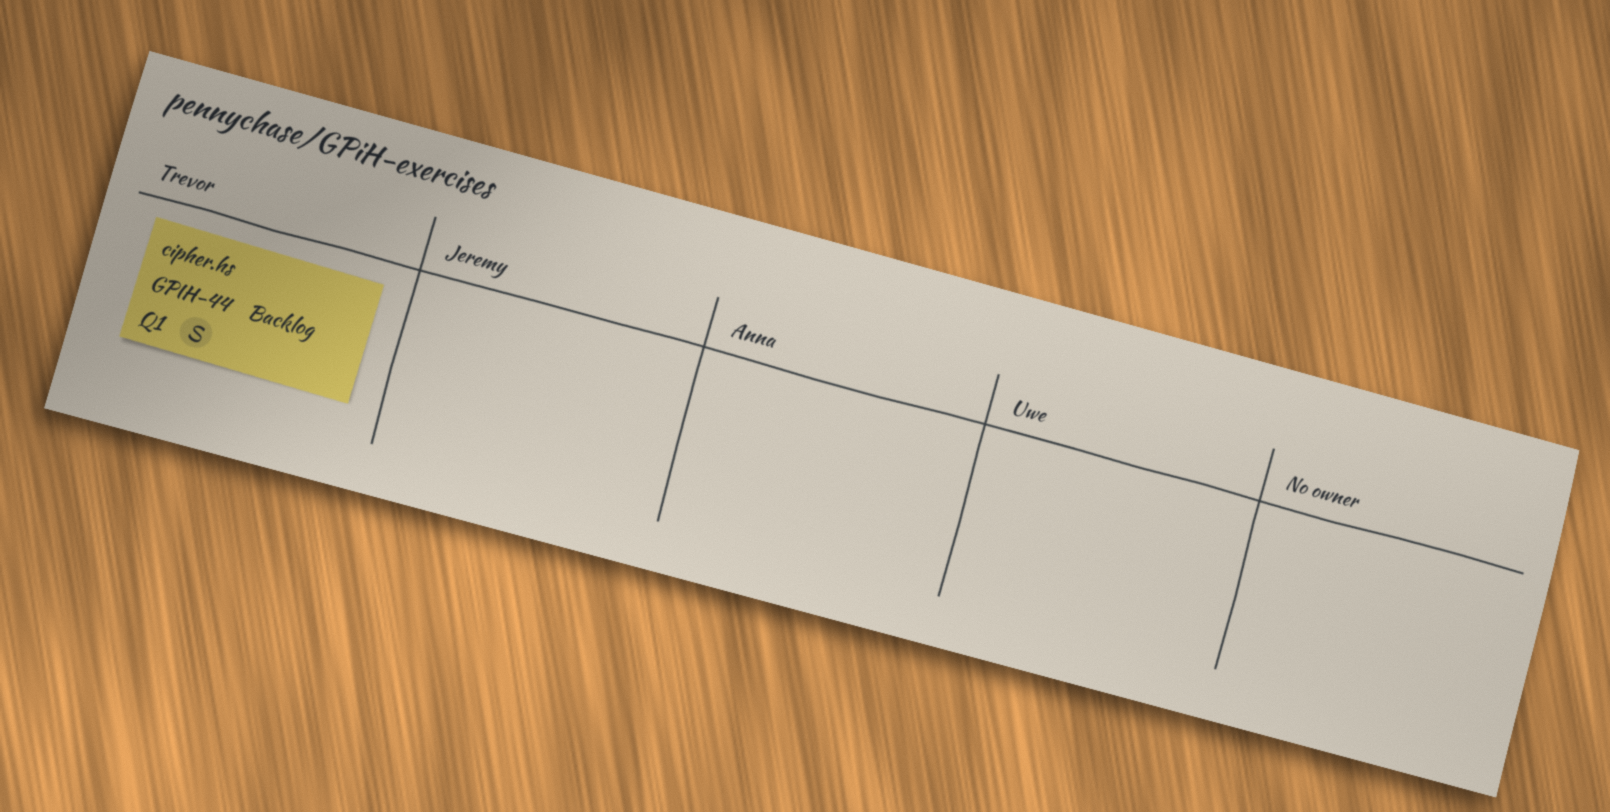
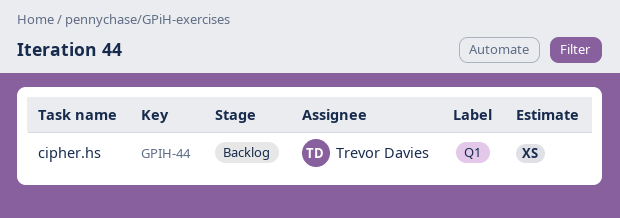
GPIH-44, estimate: S -> XS

